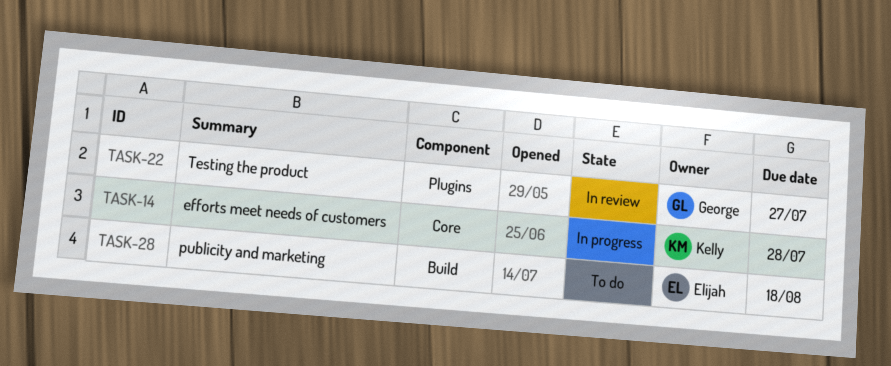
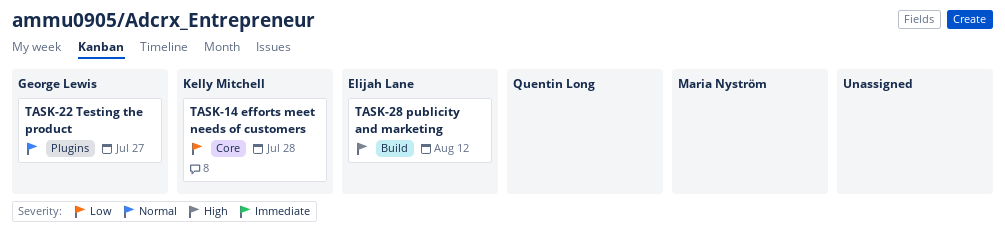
TASK-28, due: Aug 18 -> Aug 12

